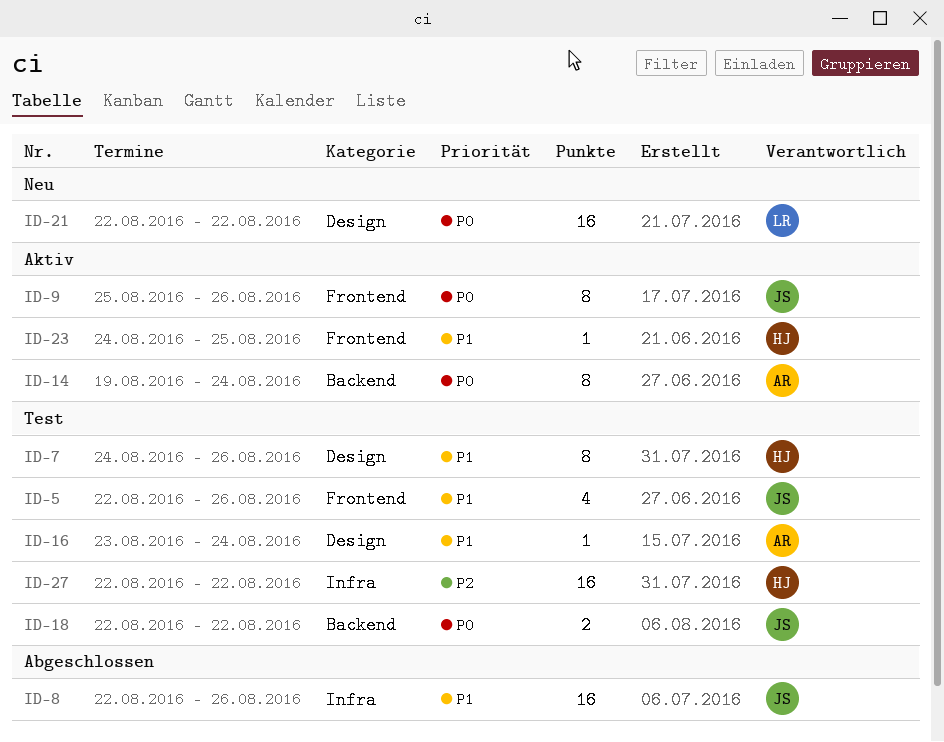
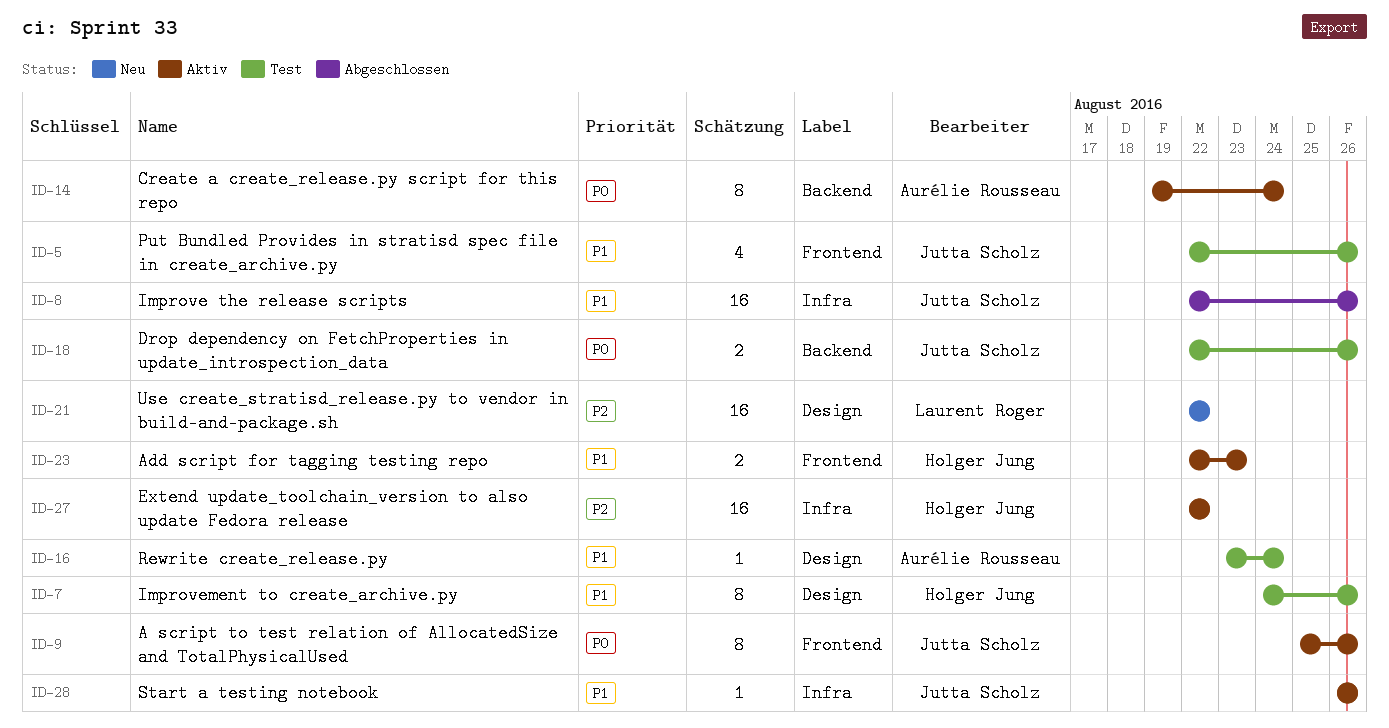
ID-18, due: Aug 22 -> Aug 26
ID-21, priority: P0 -> P2
ID-23, estimate: 1 -> 2
ID-23, start: Aug 24 -> Aug 22
ID-23, due: Aug 25 -> Aug 23
ID-27, status: Test -> Aktiv
ID-28: none -> present

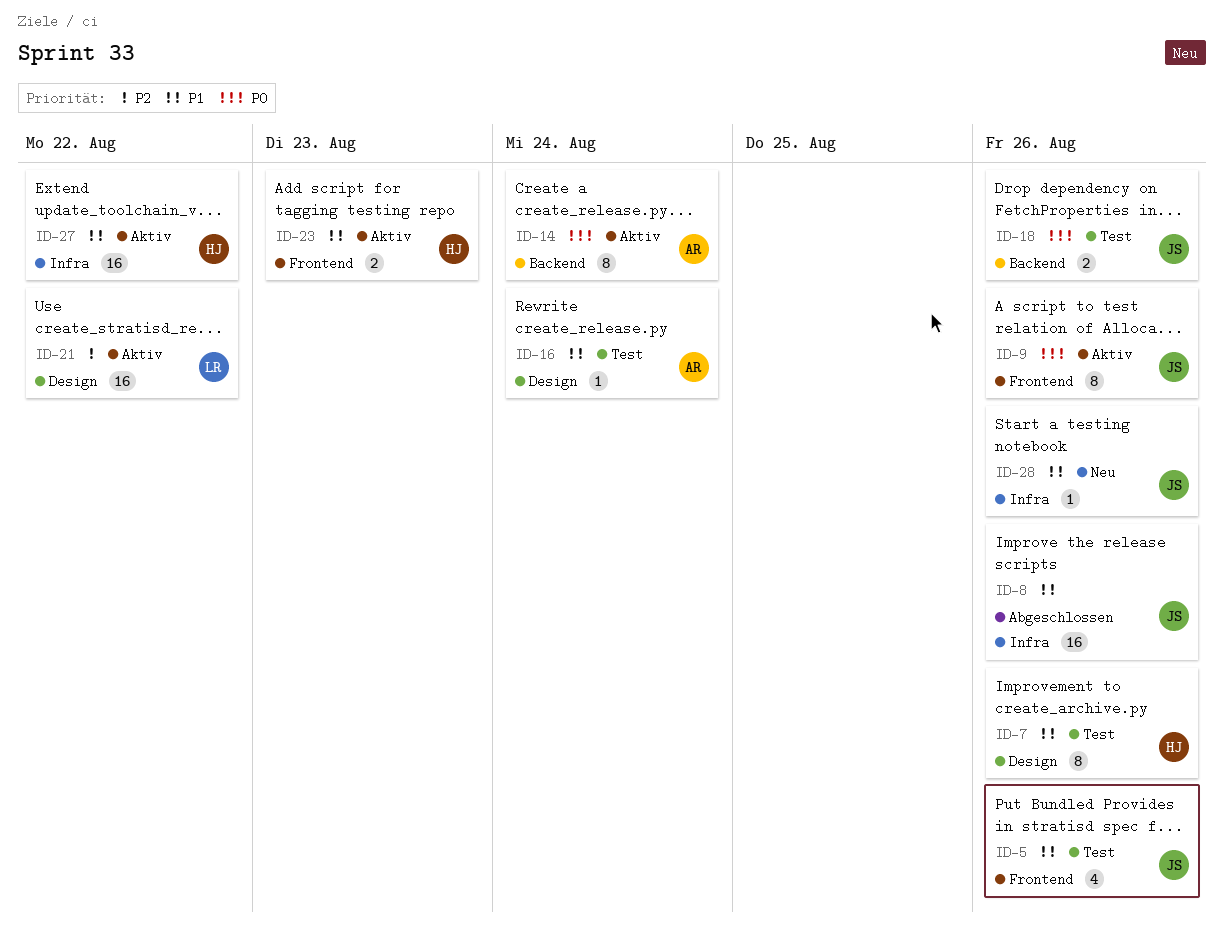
ID-21, status: Neu -> Aktiv
ID-27, priority: P2 -> P1
ID-28, status: Aktiv -> Neu

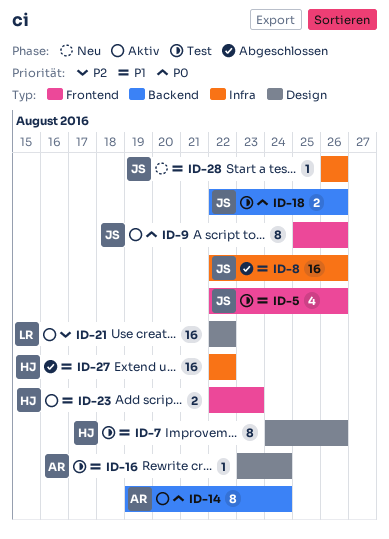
ID-27, status: Aktiv -> Abgeschlossen

